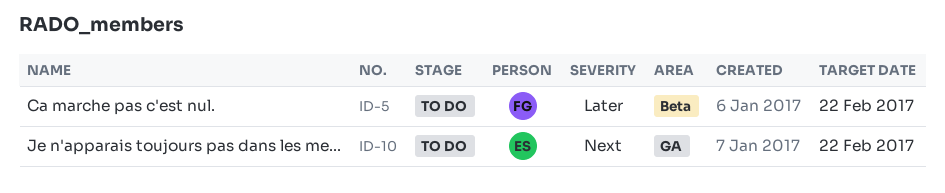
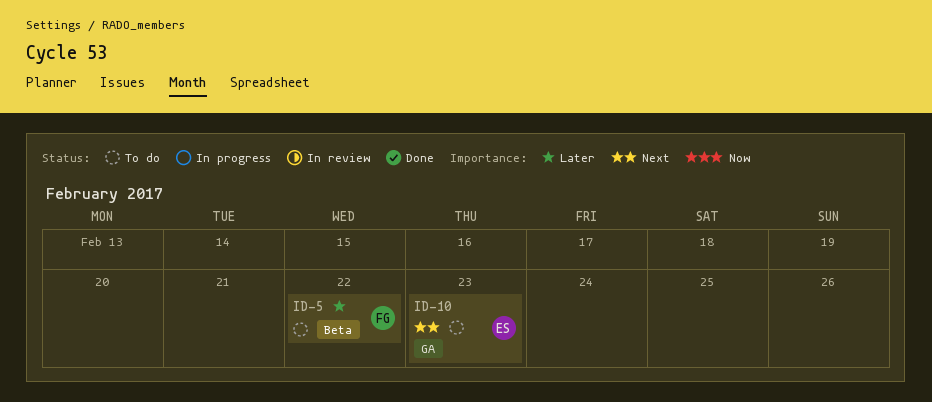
ID-10, due: Feb 22 -> Feb 23

